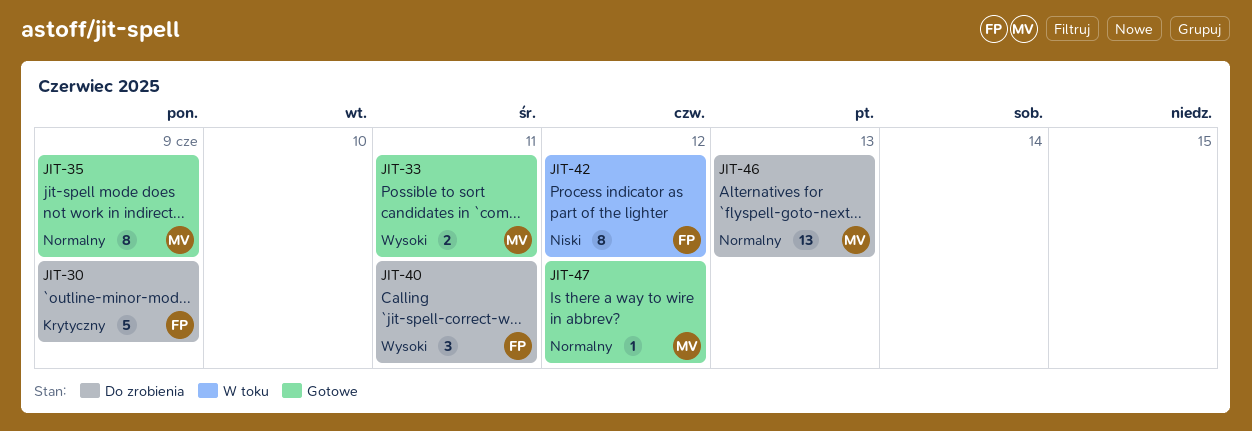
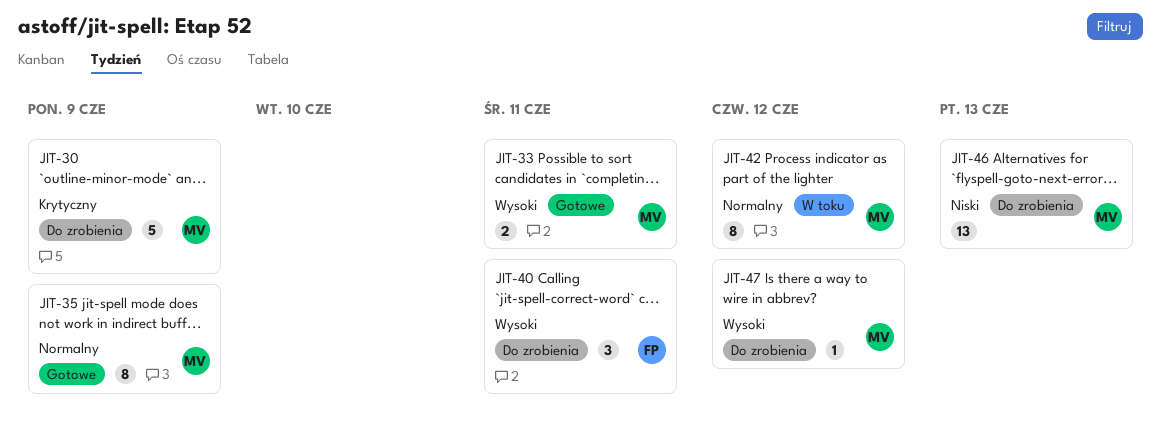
JIT-30, owner: FP -> MV
JIT-42, owner: FP -> MV
JIT-42, priority: Niski -> Normalny
JIT-46, priority: Normalny -> Niski
JIT-47, status: Gotowe -> Do zrobienia
JIT-47, priority: Normalny -> Wysoki

